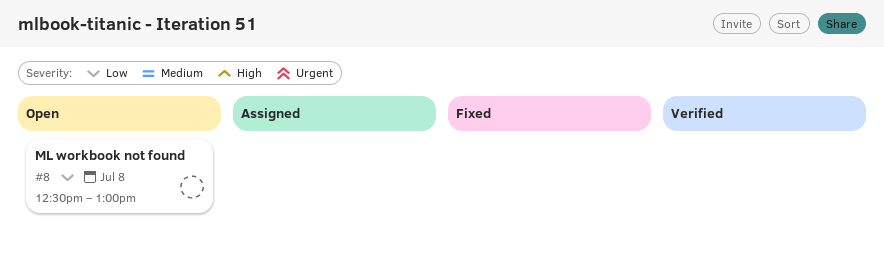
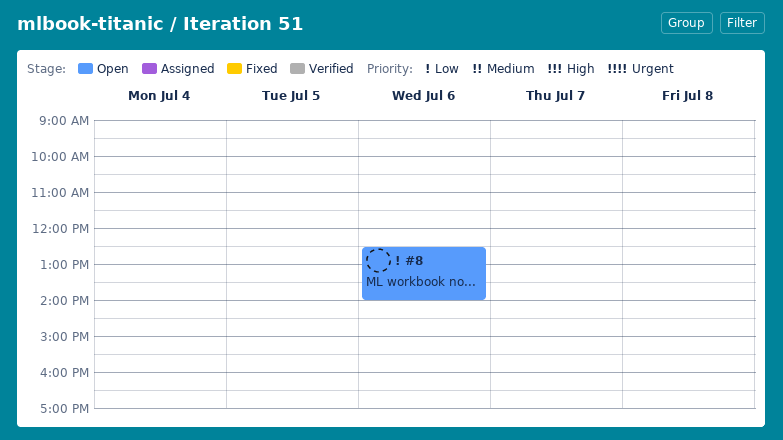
#8, day: Jul 8 -> Jul 6
#8, ends: 13:00 -> 14:00

